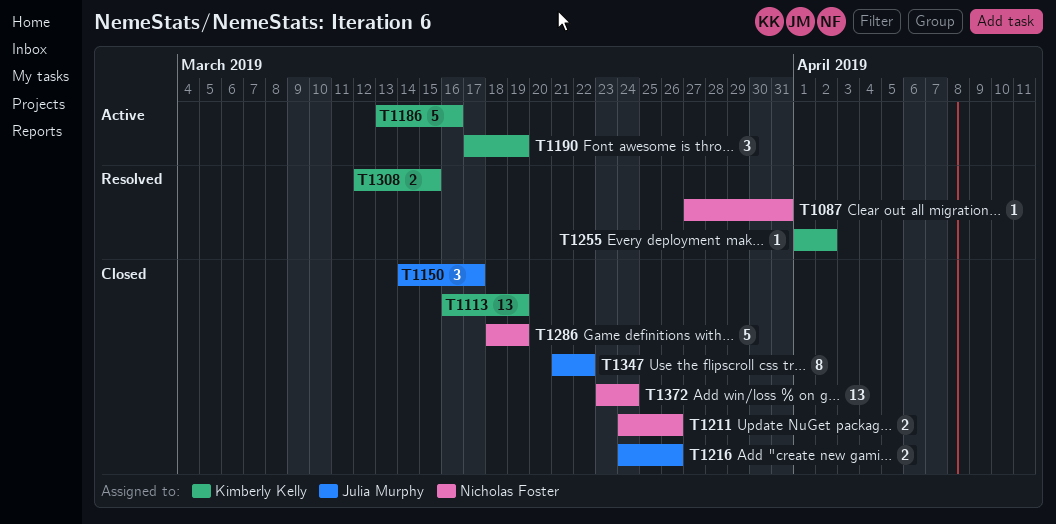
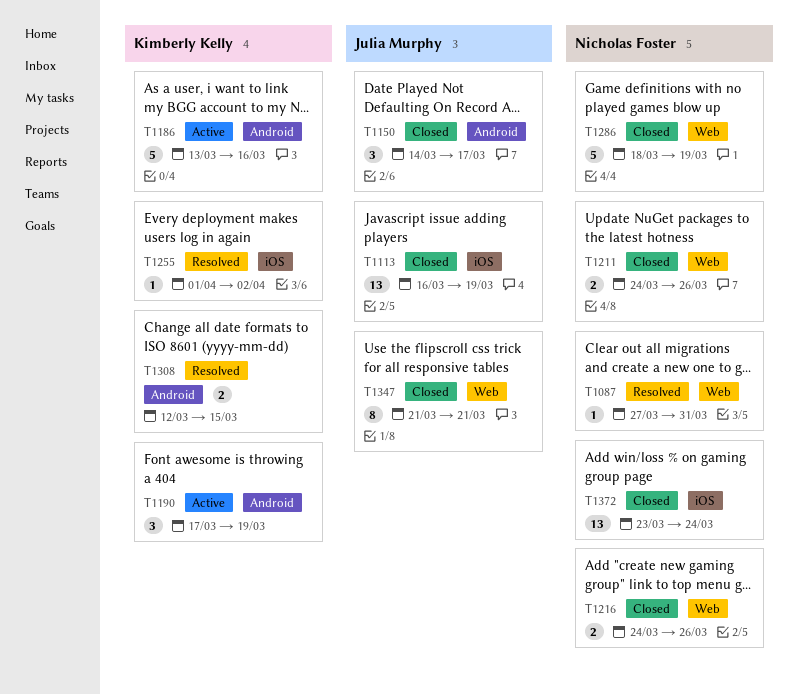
T1113, owner: Kimberly Kelly -> Julia Murphy
T1216, owner: Julia Murphy -> Nicholas Foster
T1347, due: Mar 22 -> Mar 21

